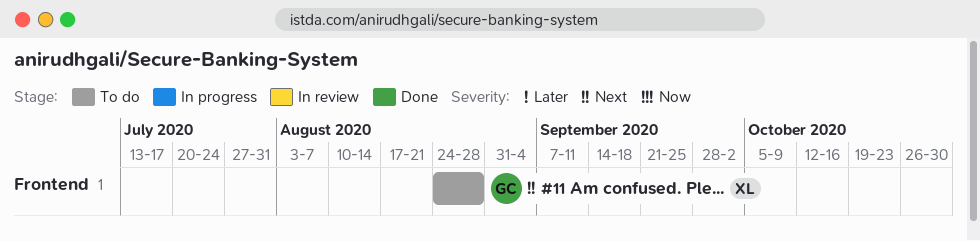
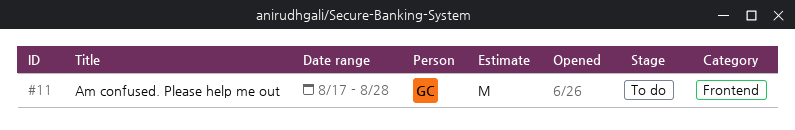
#11, estimate: XL -> M
#11, start: Aug 24 -> Aug 17

